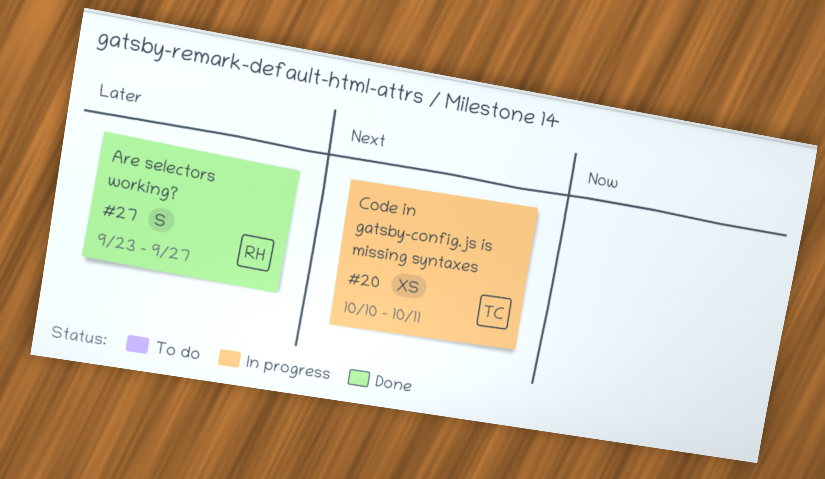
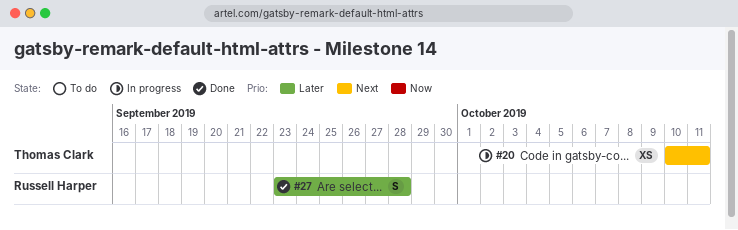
#27, due: Sep 27 -> Sep 28

